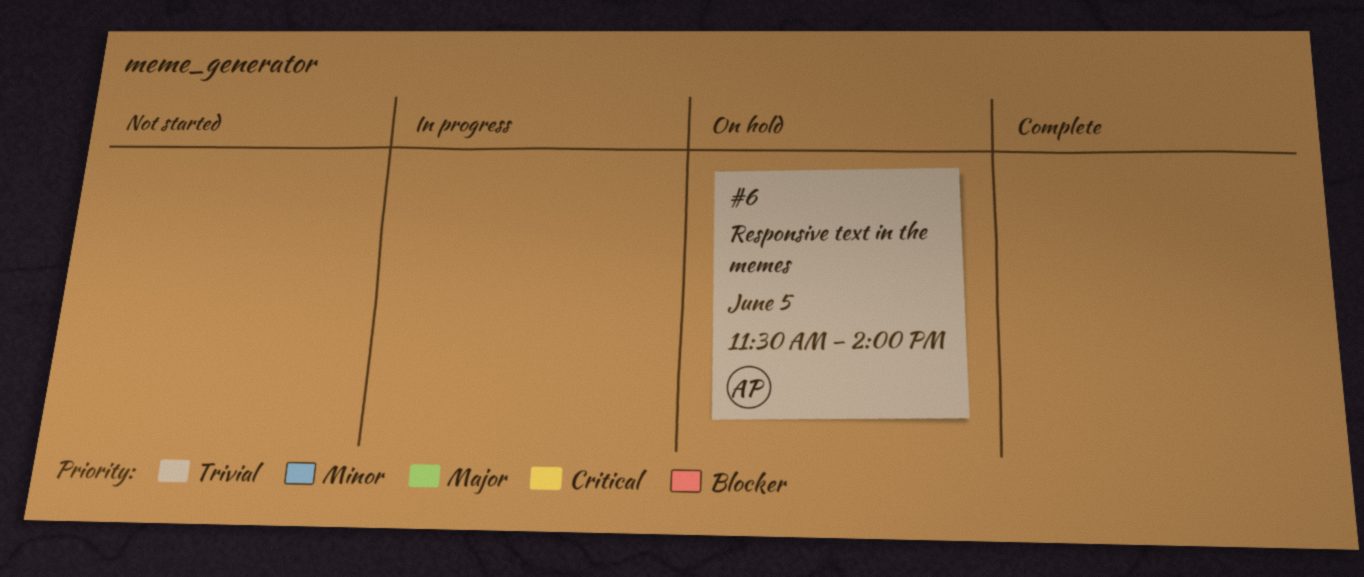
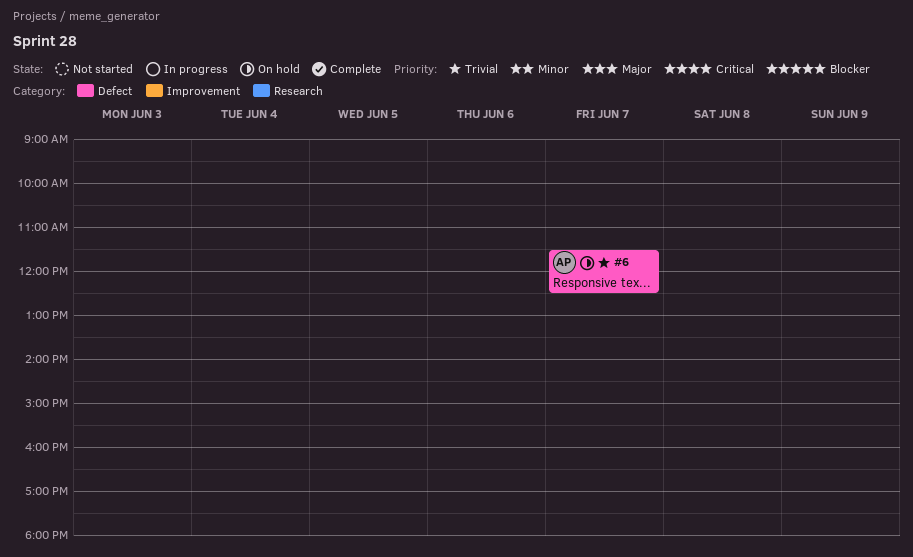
#6, day: Jun 5 -> Jun 7
#6, ends: 14:00 -> 12:30

